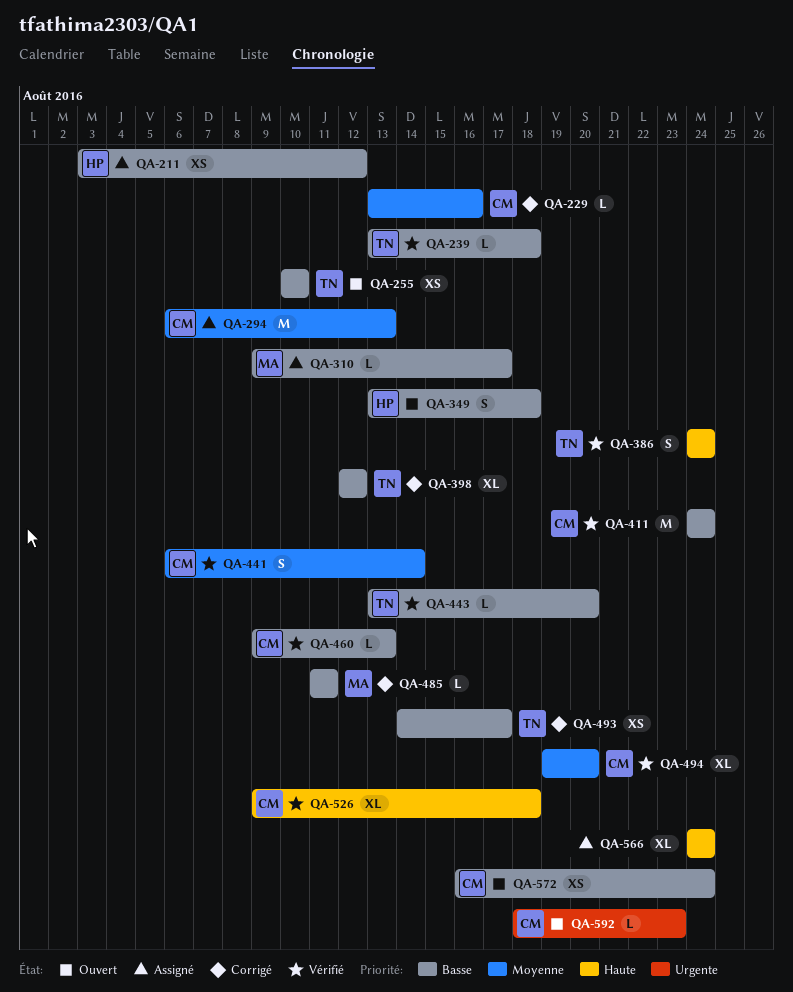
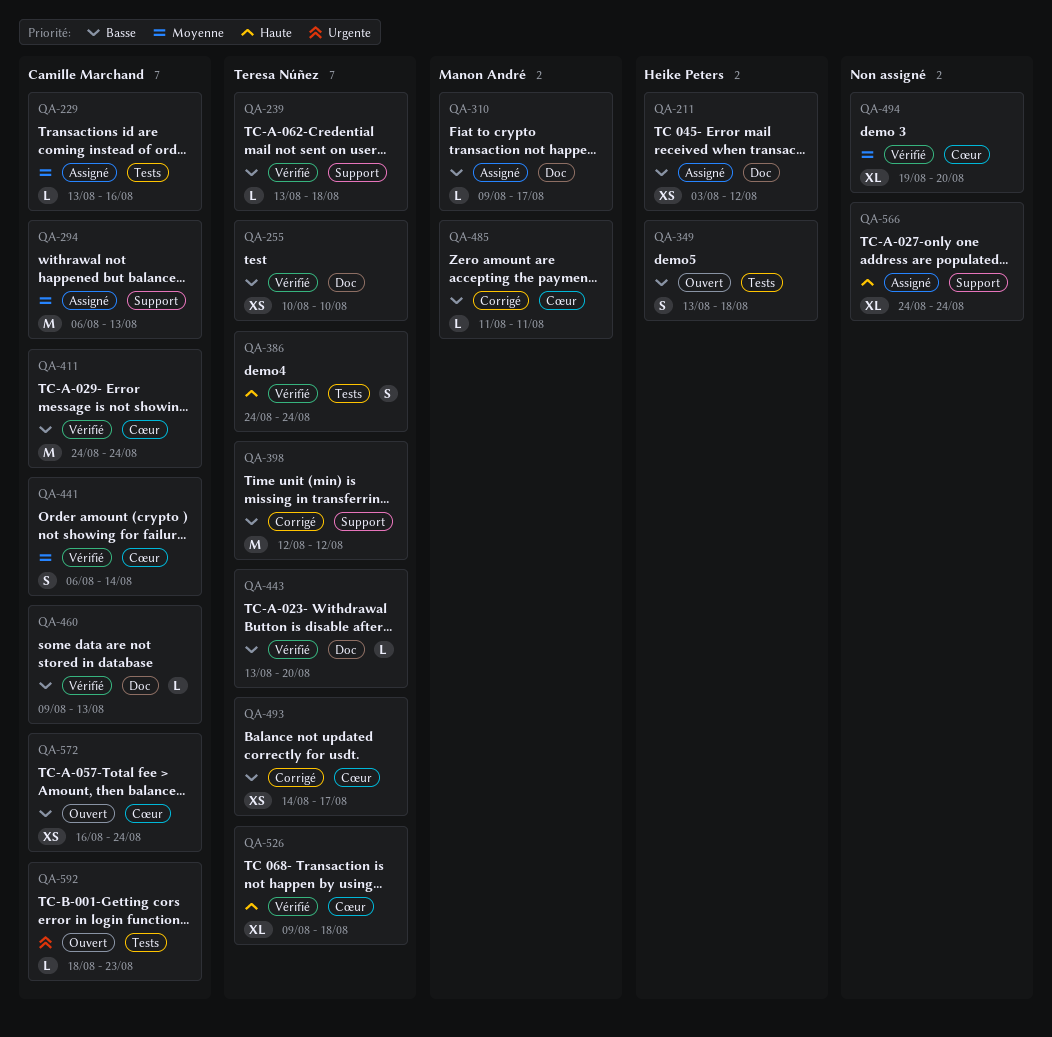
QA-229, status: Corrigé -> Assigné
QA-255, status: Ouvert -> Vérifié
QA-398, estimate: XL -> M
QA-494, owner: Camille Marchand -> none
QA-526, owner: Camille Marchand -> Teresa Núñez

